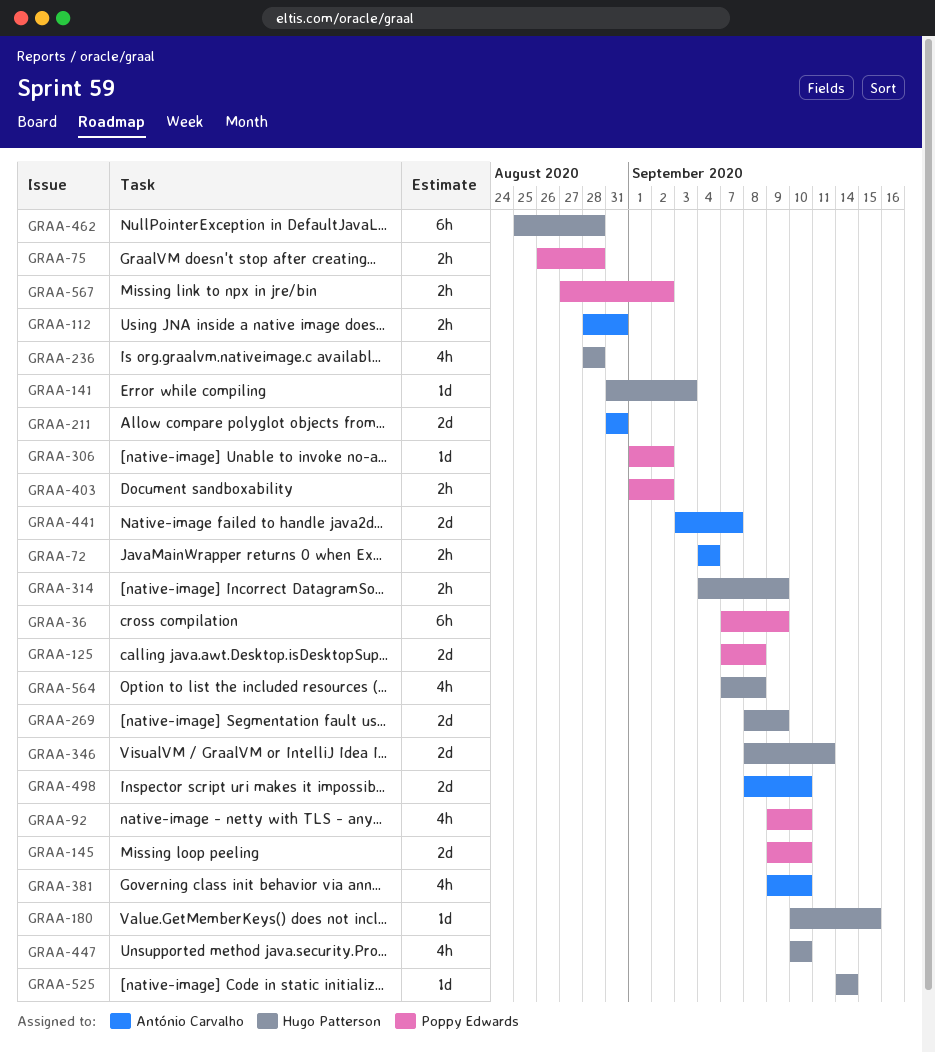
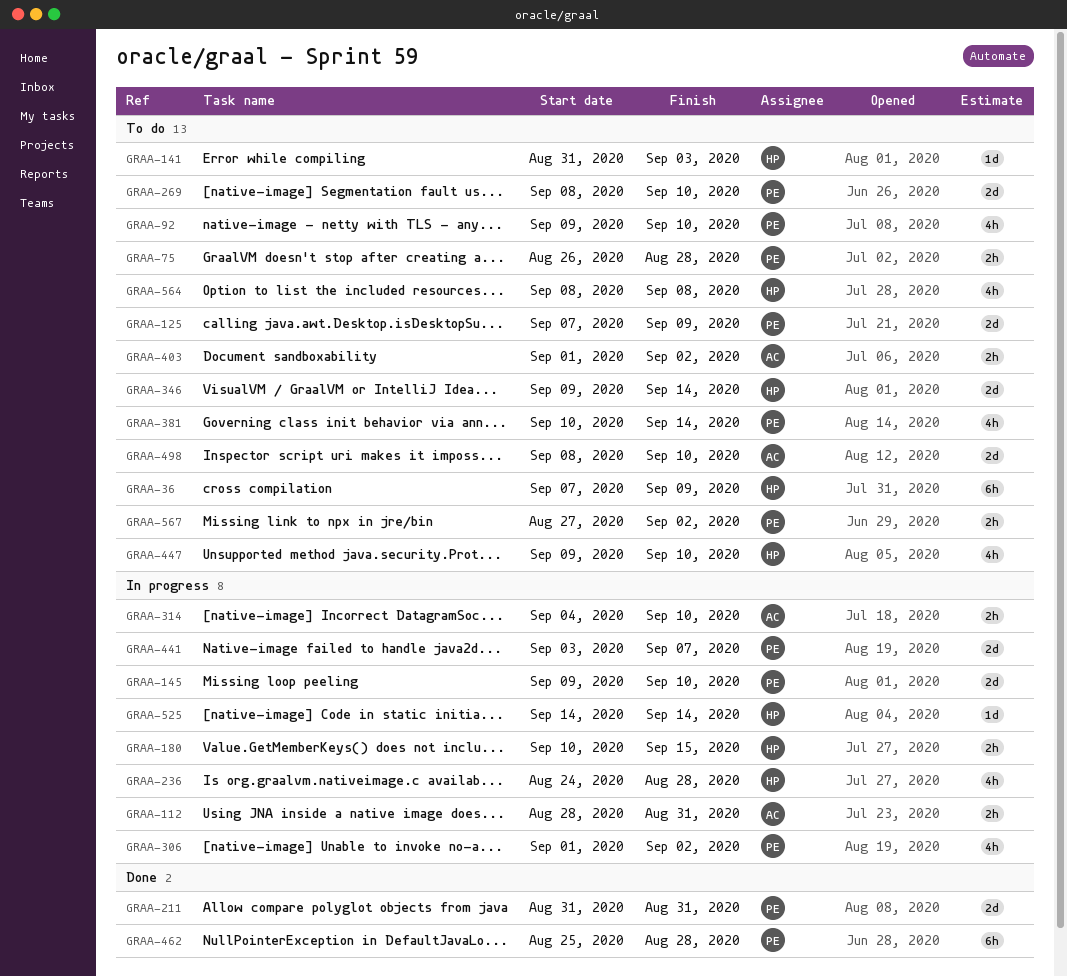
GRAA-36, owner: Poppy Edwards -> Hugo Patterson
GRAA-72: present -> none
GRAA-125, due: Sep 8 -> Sep 9
GRAA-180, estimate: 1d -> 2h
GRAA-211, owner: António Carvalho -> Poppy Edwards
GRAA-236, start: Aug 28 -> Aug 24
GRAA-269, owner: Hugo Patterson -> Poppy Edwards
GRAA-269, due: Sep 9 -> Sep 10
GRAA-306, estimate: 1d -> 4h
GRAA-314, owner: Hugo Patterson -> António Carvalho
GRAA-314, due: Sep 9 -> Sep 10
GRAA-346, start: Sep 8 -> Sep 9
GRAA-346, due: Sep 11 -> Sep 14
GRAA-381, owner: António Carvalho -> Poppy Edwards
GRAA-381, start: Sep 9 -> Sep 10
GRAA-381, due: Sep 10 -> Sep 14
GRAA-403, owner: Poppy Edwards -> António Carvalho
GRAA-441, owner: António Carvalho -> Poppy Edwards
GRAA-447, start: Sep 10 -> Sep 9
GRAA-462, owner: Hugo Patterson -> Poppy Edwards
GRAA-564, start: Sep 7 -> Sep 8

